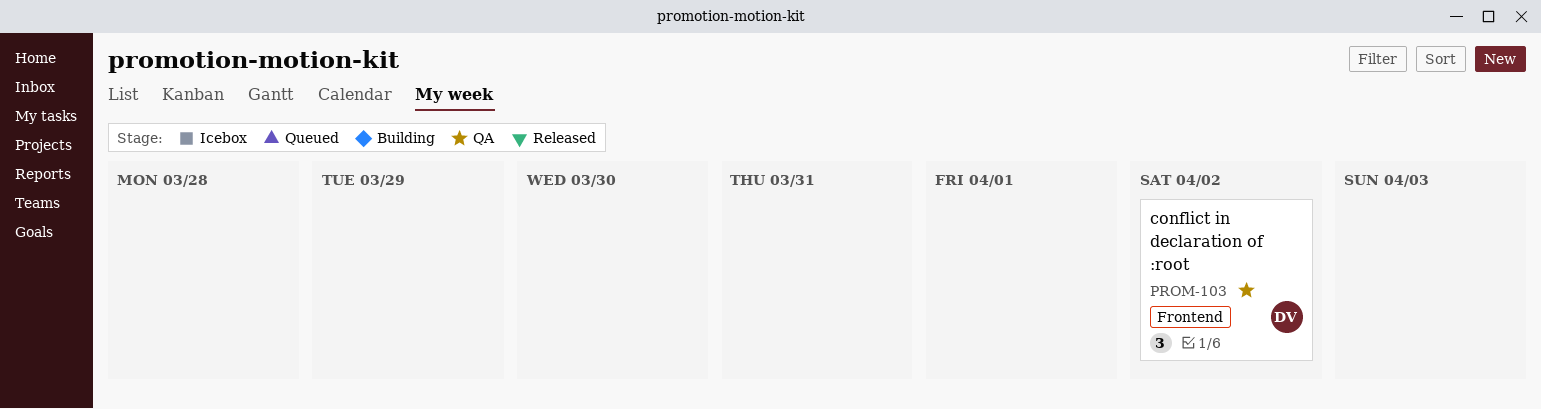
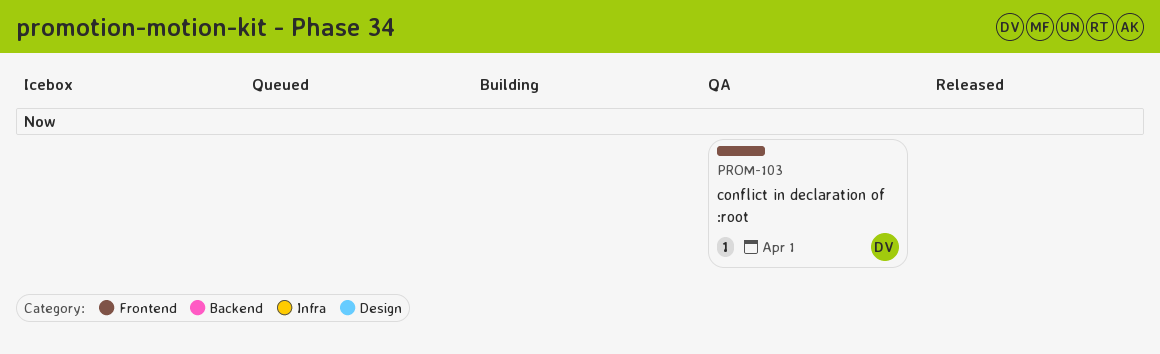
PROM-103, estimate: 3 -> 1
PROM-103, due: Apr 2 -> Apr 1

